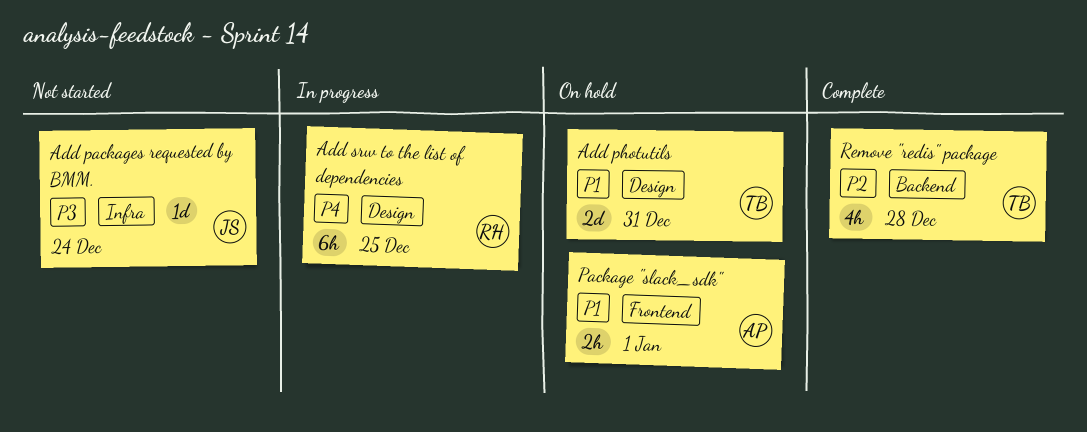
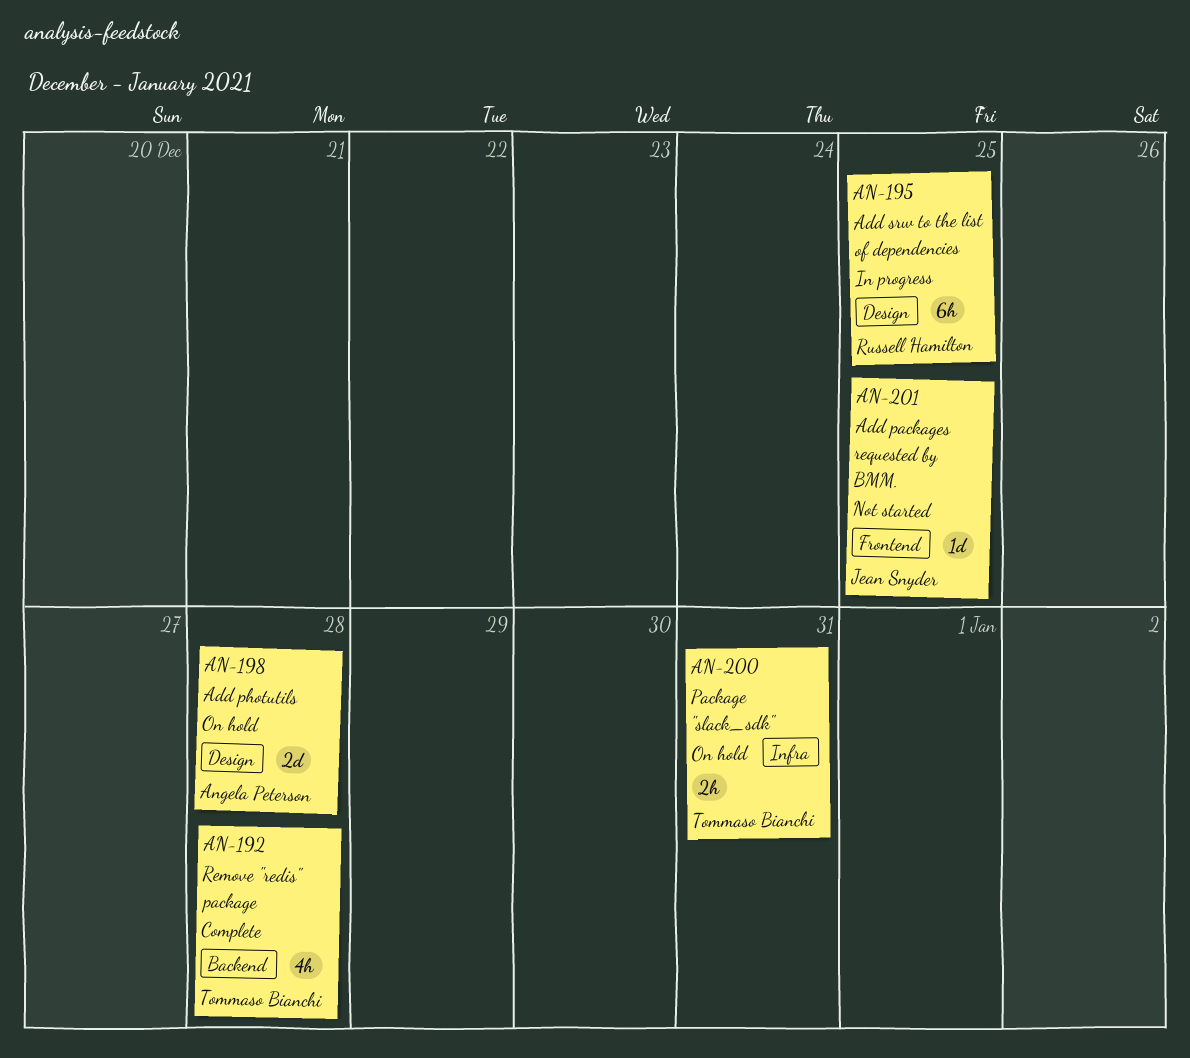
Add packages requested by BMM., label: Infra -> Frontend
Add packages requested by BMM., due: Dec 24 -> Dec 25
Add photutils, owner: Tommaso Bianchi -> Angela Peterson
Add photutils, due: Dec 31 -> Dec 28
Package "slack_sdk", owner: Angela Peterson -> Tommaso Bianchi
Package "slack_sdk", label: Frontend -> Infra
Package "slack_sdk", due: Jan 1 -> Dec 31

